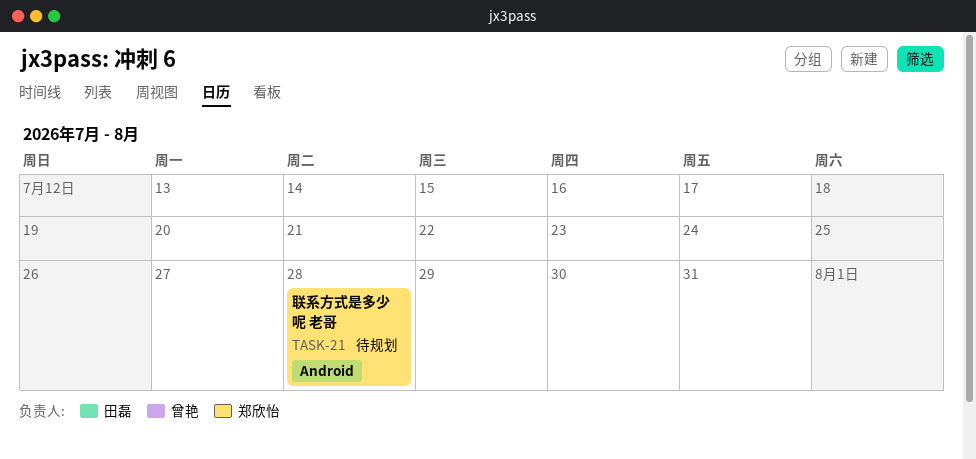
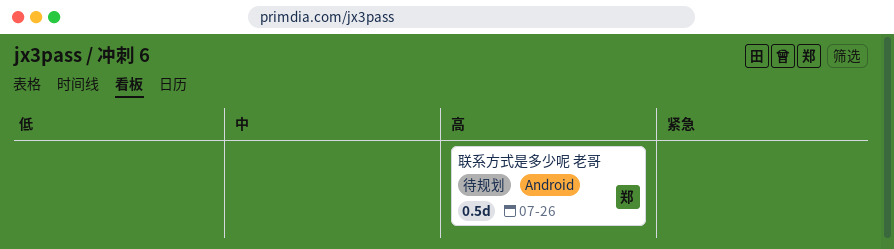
联系方式是多少呢 老哥, due: Jul 28 -> Jul 26

